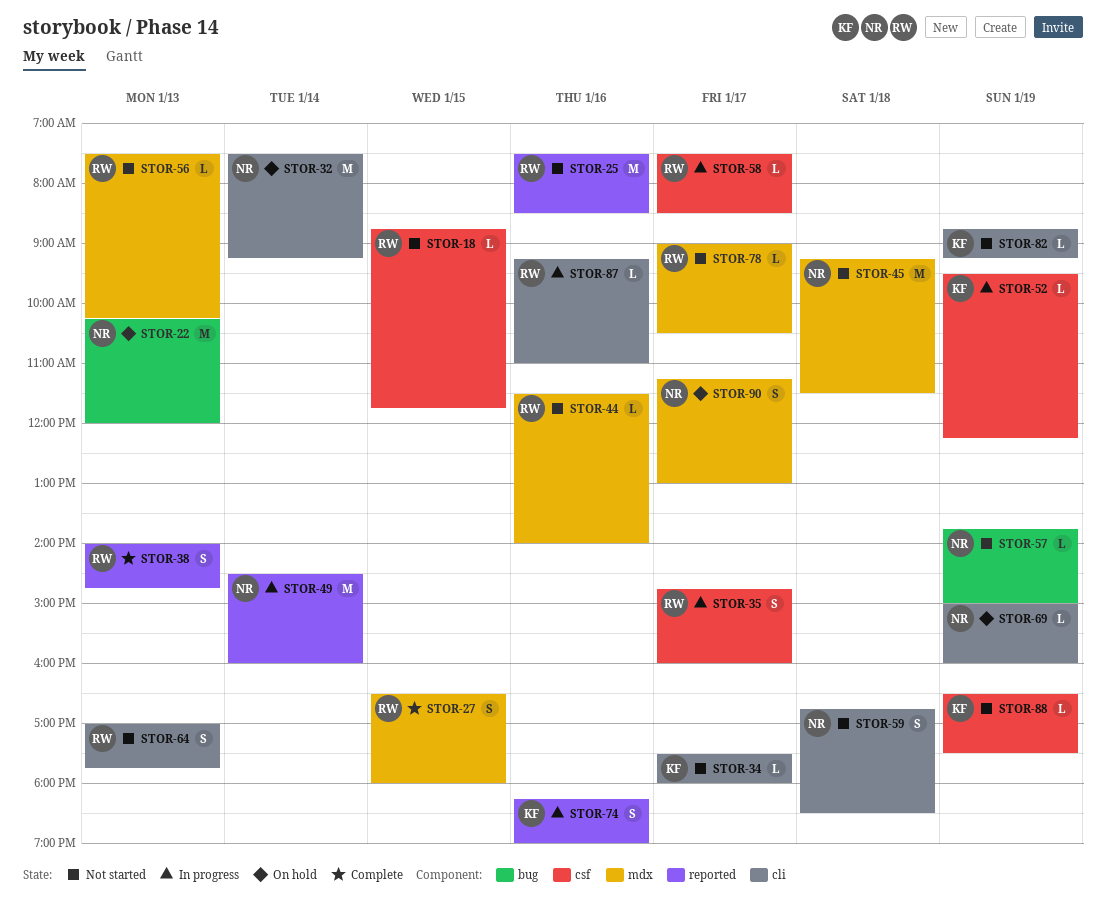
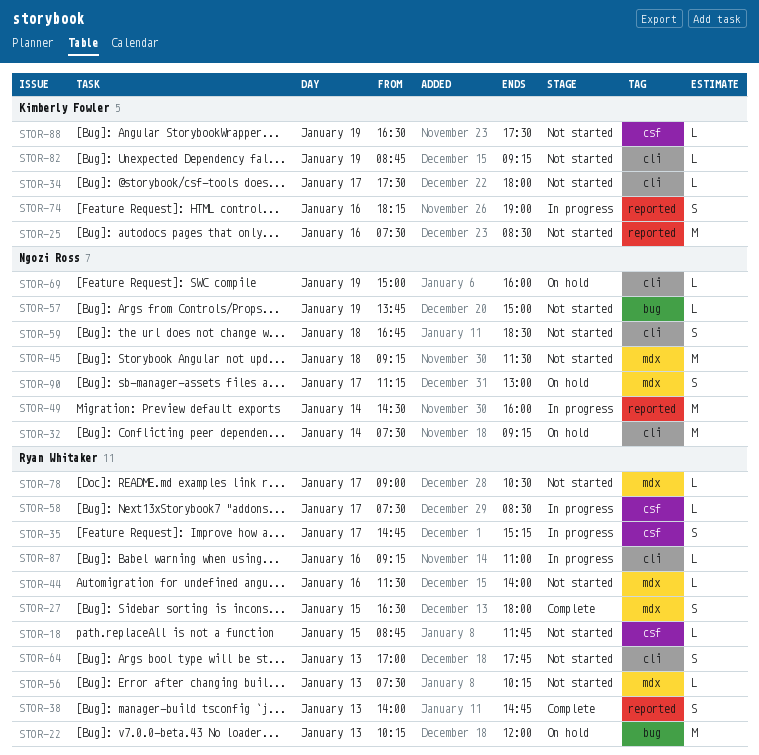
STOR-22, owner: Ngozi Ross -> Ryan Whitaker
STOR-25, owner: Ryan Whitaker -> Kimberly Fowler
STOR-35, ends: 16:00 -> 15:15
STOR-52: present -> none

